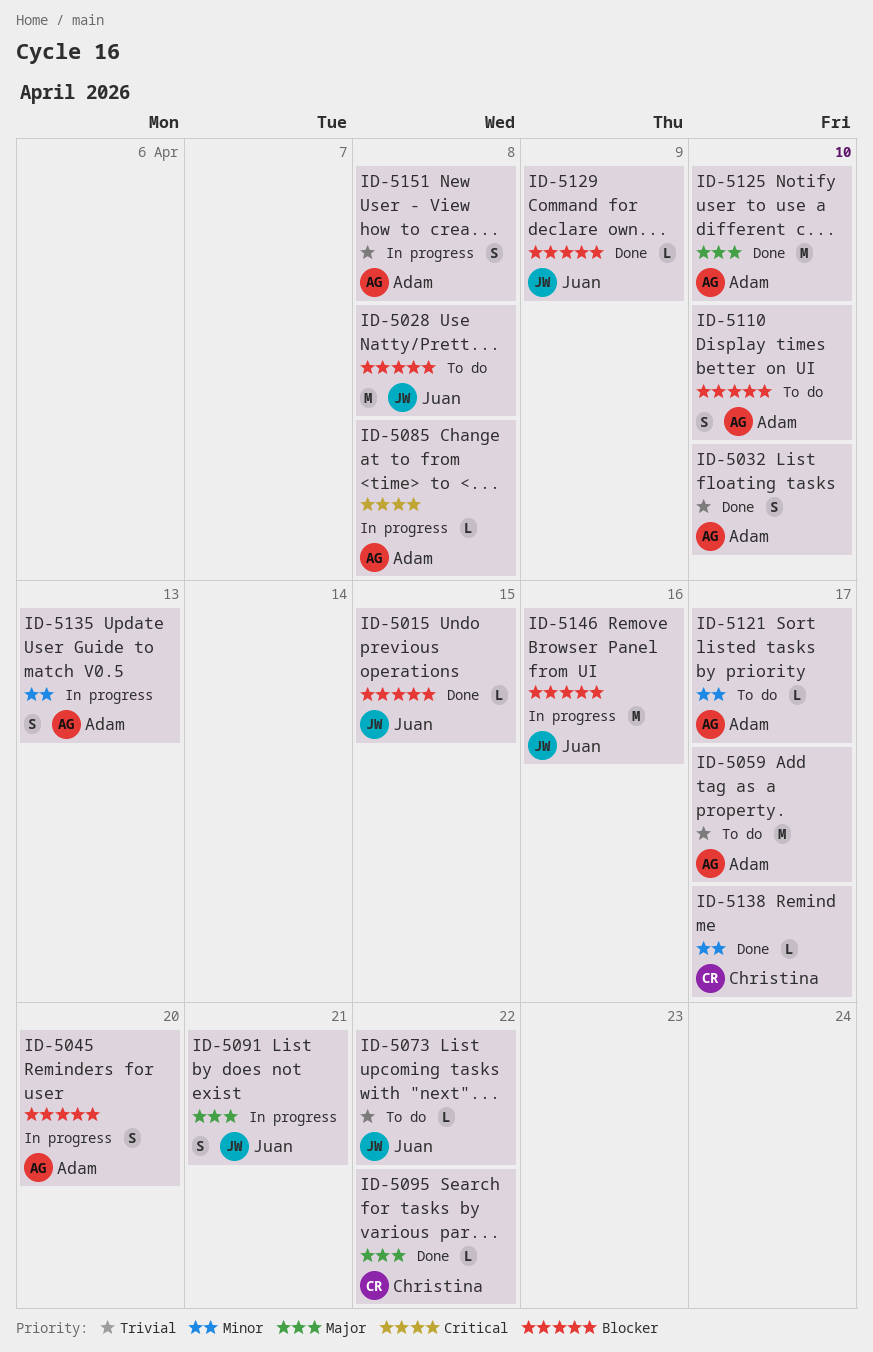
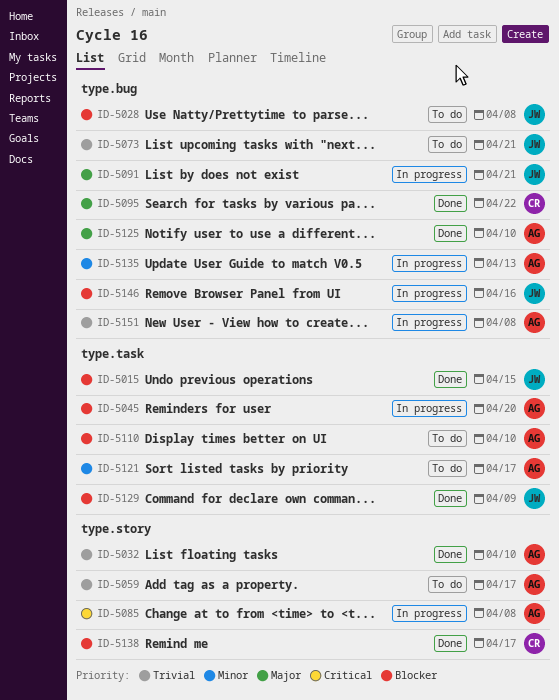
ID-5073, due: Apr 22 -> Apr 21
ID-5138, priority: Minor -> Blocker

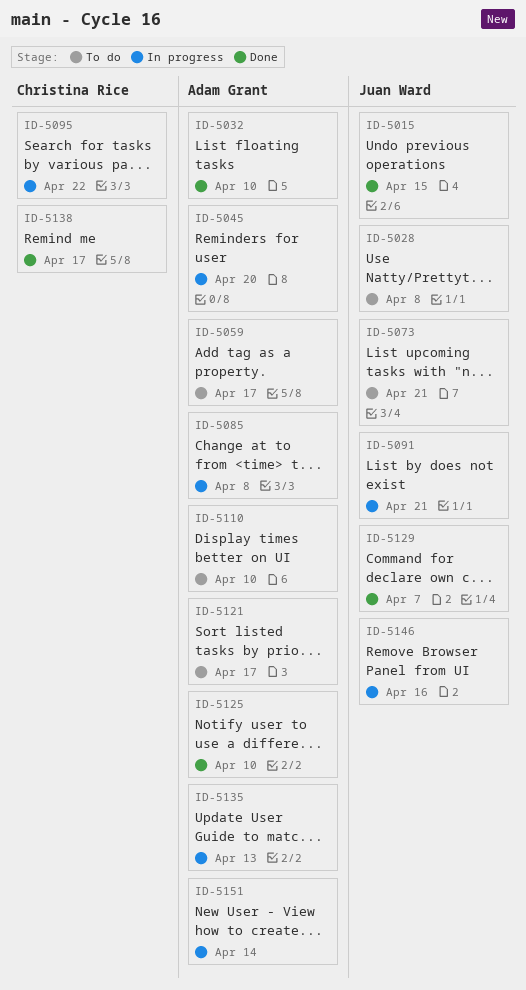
ID-5095, status: Done -> In progress
ID-5129, due: Apr 9 -> Apr 7
ID-5151, due: Apr 8 -> Apr 14

